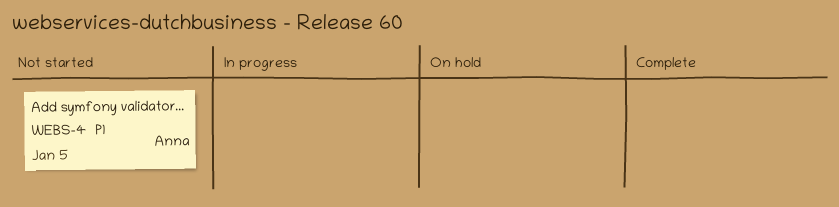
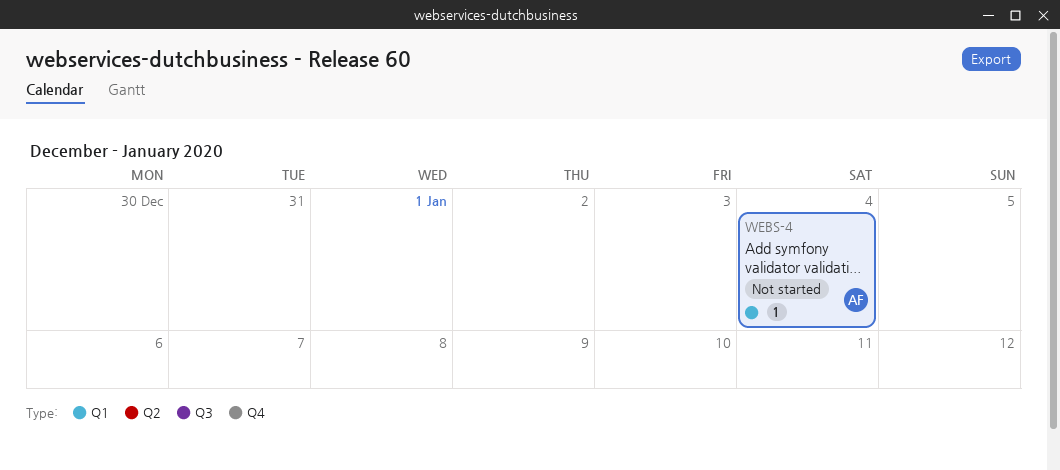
WEBS-4, due: Jan 5 -> Jan 4

